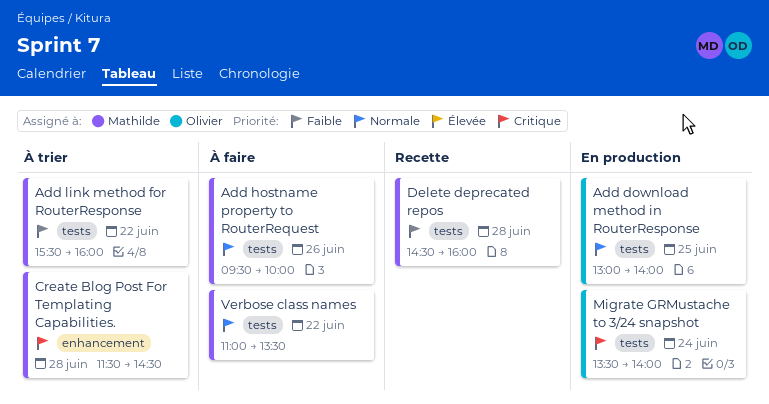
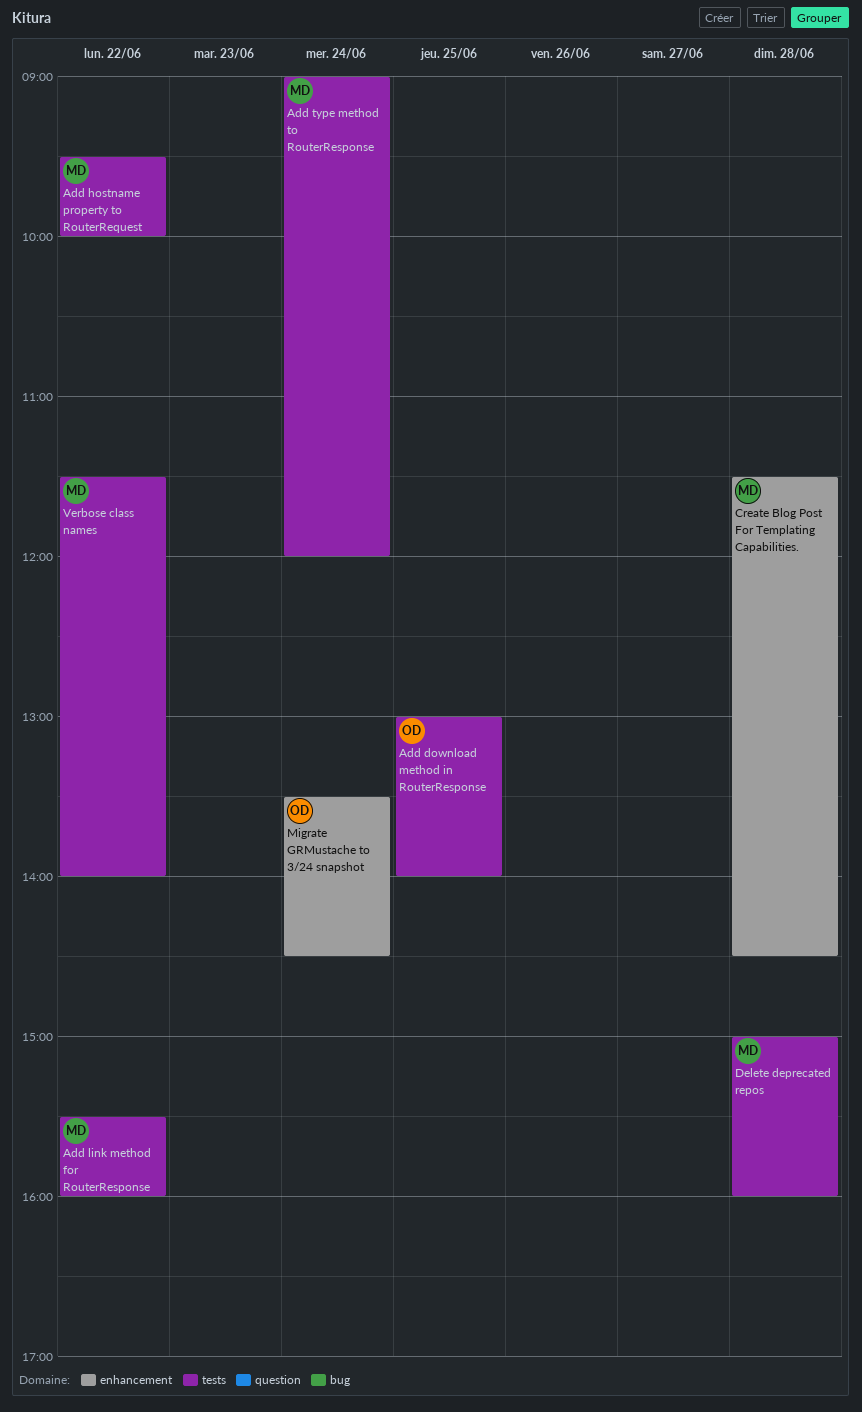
Add hostname property to RouterRequest, day: Jun 26 -> Jun 22
Add type method to RouterResponse: none -> present
Delete deprecated repos, begins: 14:30 -> 15:00
Migrate GRMustache to 3/24 snapshot, label: tests -> enhancement
Migrate GRMustache to 3/24 snapshot, ends: 14:00 -> 14:30
Verbose class names, begins: 11:00 -> 11:30
Verbose class names, ends: 13:30 -> 14:00

